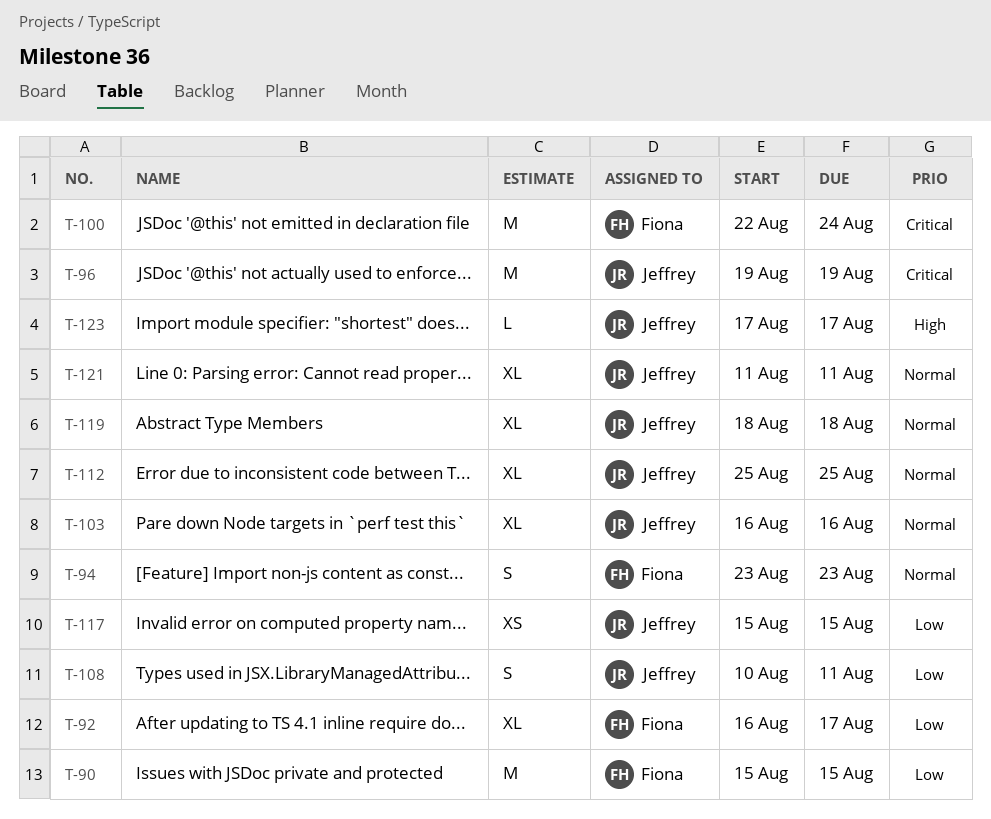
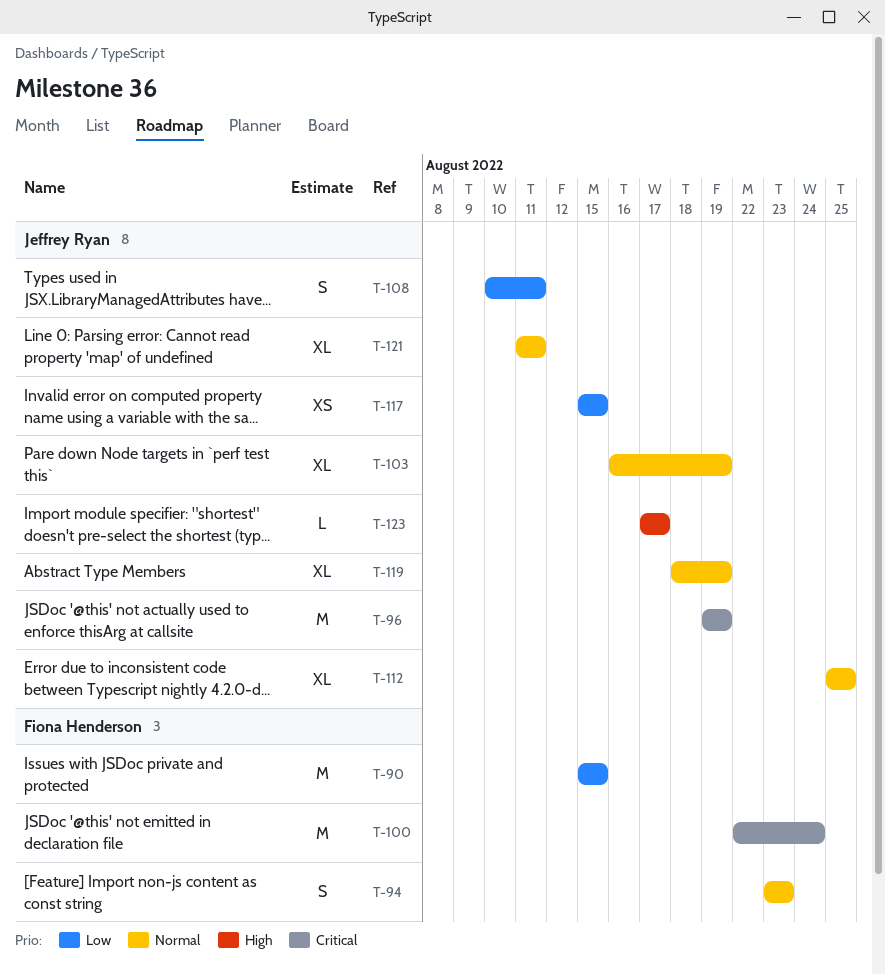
T-92: present -> none
T-103, due: Aug 16 -> Aug 19
T-119, due: Aug 18 -> Aug 19

